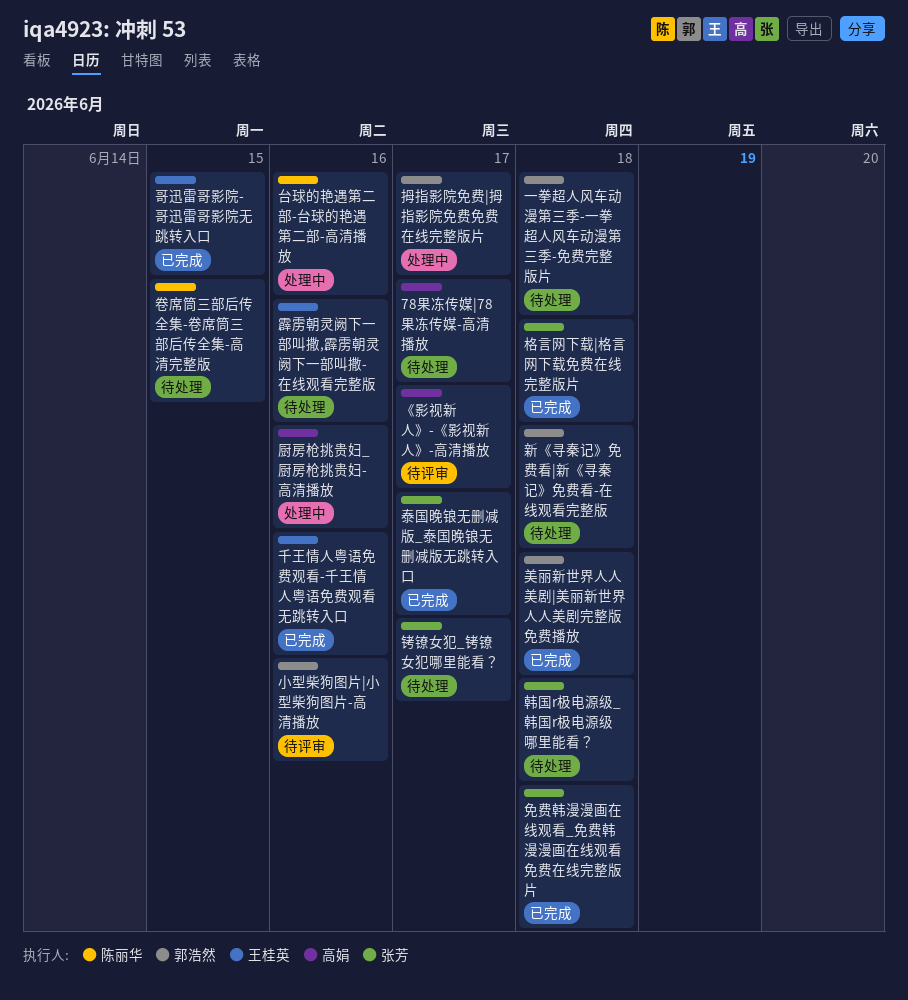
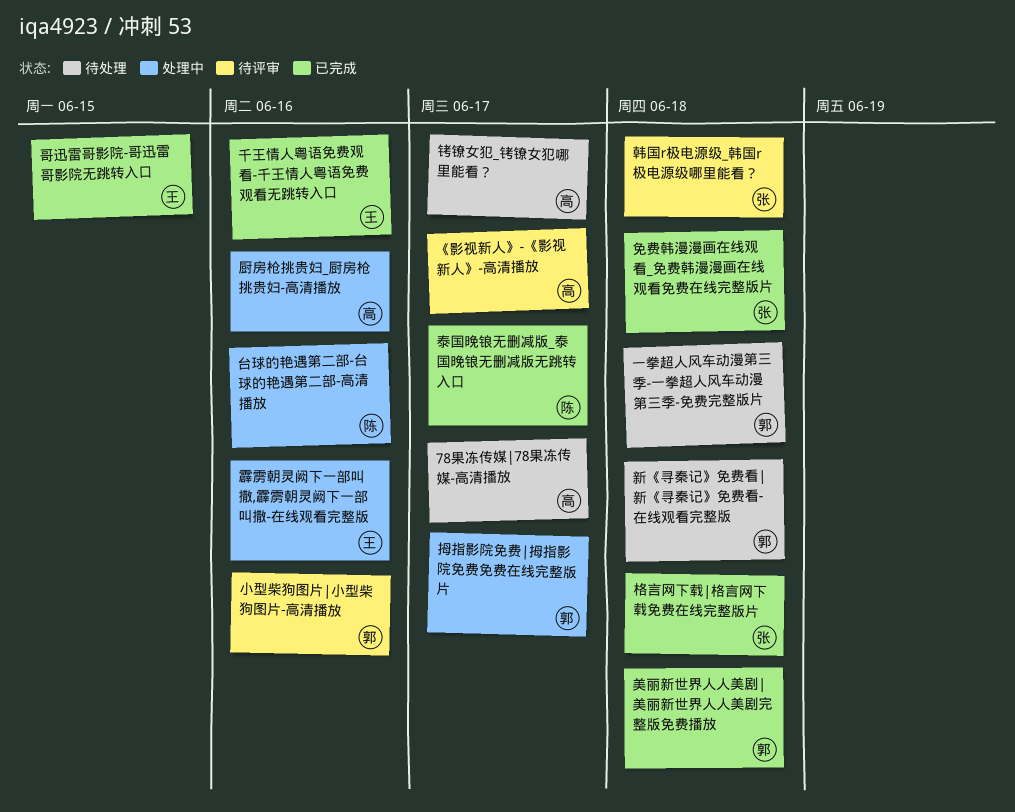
卷席筒三部后传全集-卷席筒三部后传全集-高清完整版: present -> none
泰国晚锒无删减版_泰国晚锒无删减版无跳转入口, owner: 张芳 -> 陈丽华
铐镣女犯_铐镣女犯哪里能看？, owner: 张芳 -> 高娟
霹雳朝灵阙下一部叫撒,霹雳朝灵阙下一部叫撒-在线观看完整版, status: 待处理 -> 处理中
韩国r极电源级_韩国r极电源级哪里能看？, status: 待处理 -> 待评审

